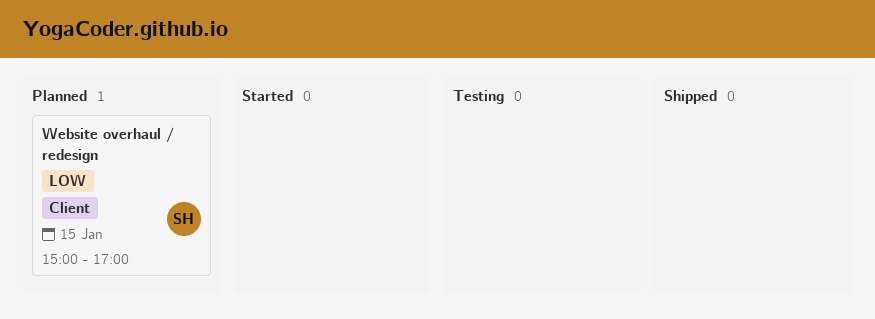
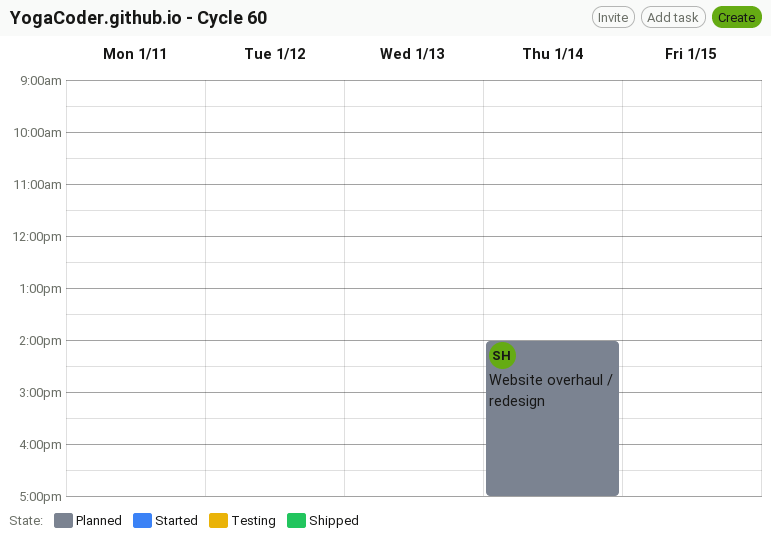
Website overhaul / redesign, day: Jan 15 -> Jan 14
Website overhaul / redesign, begins: 15:00 -> 14:00

